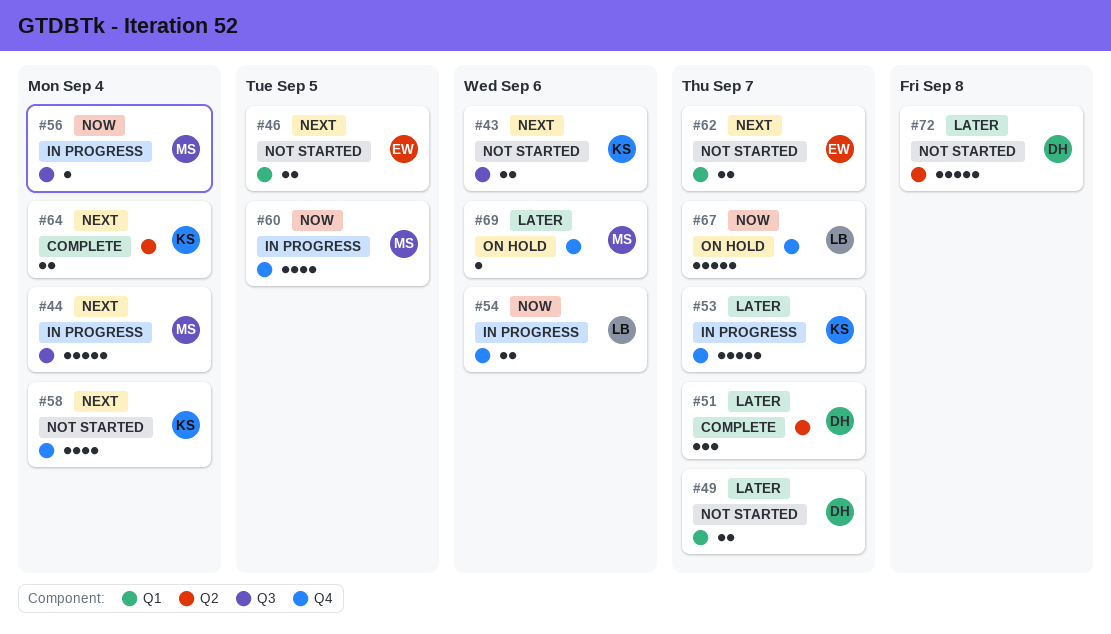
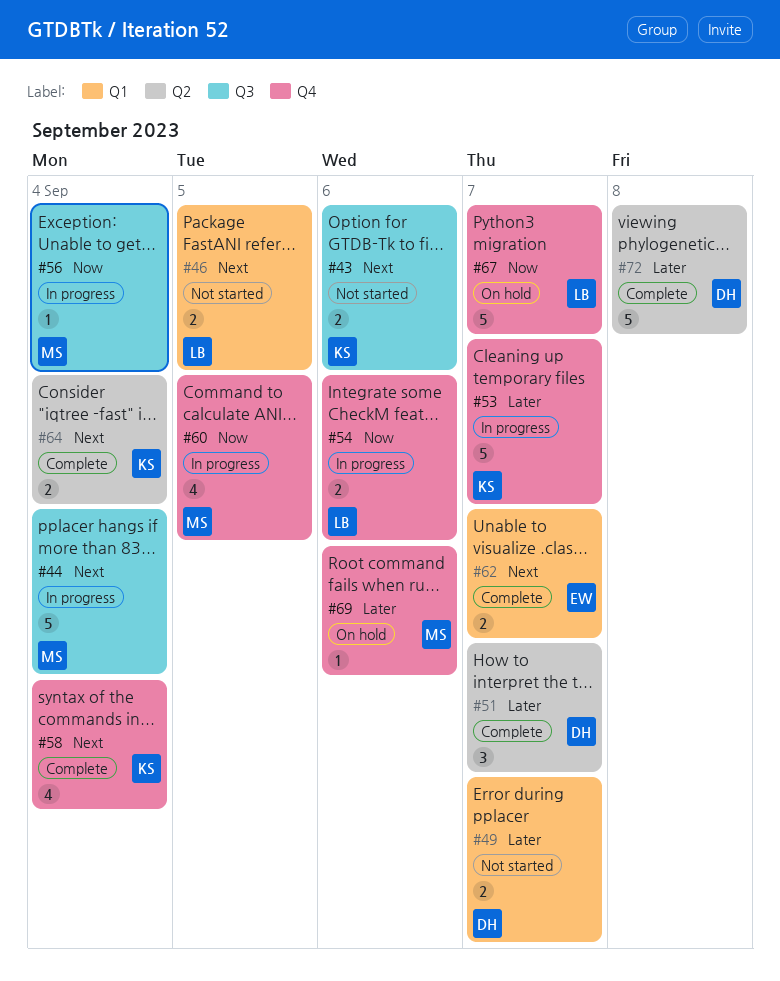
#46, owner: EW -> LB
#58, status: Not started -> Complete
#62, status: Not started -> Complete
#72, status: Not started -> Complete

